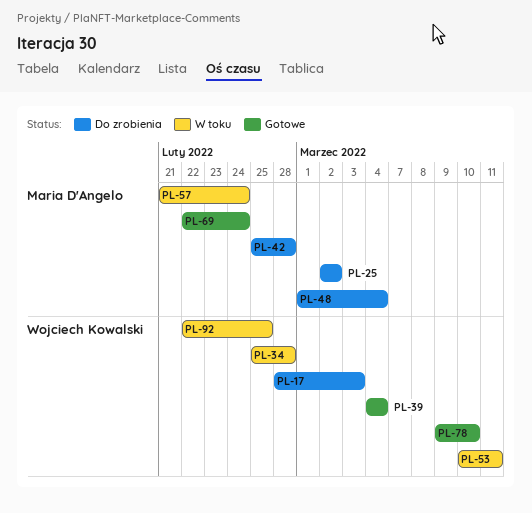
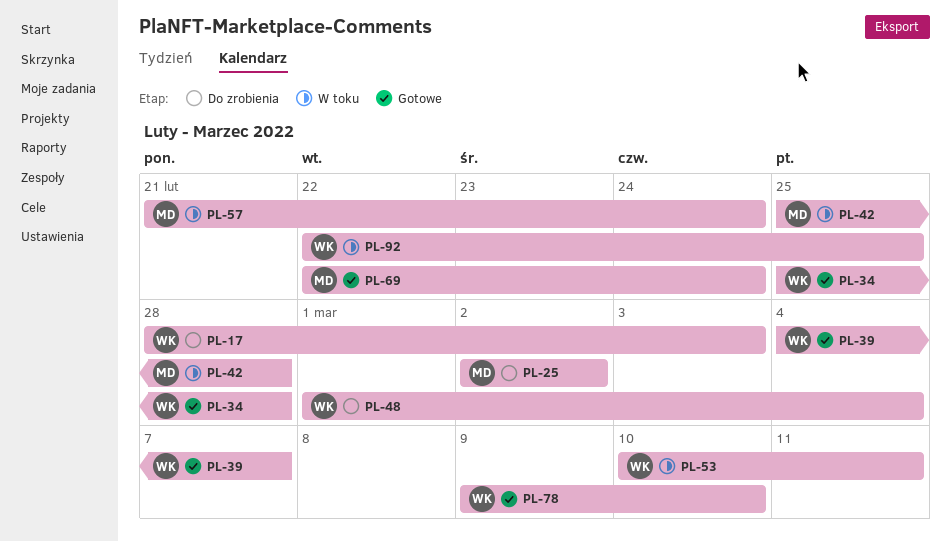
PL-34, status: W toku -> Gotowe
PL-39, due: Mar 4 -> Mar 7
PL-42, status: Do zrobienia -> W toku
PL-48, owner: Maria D'Angelo -> Wojciech Kowalski

